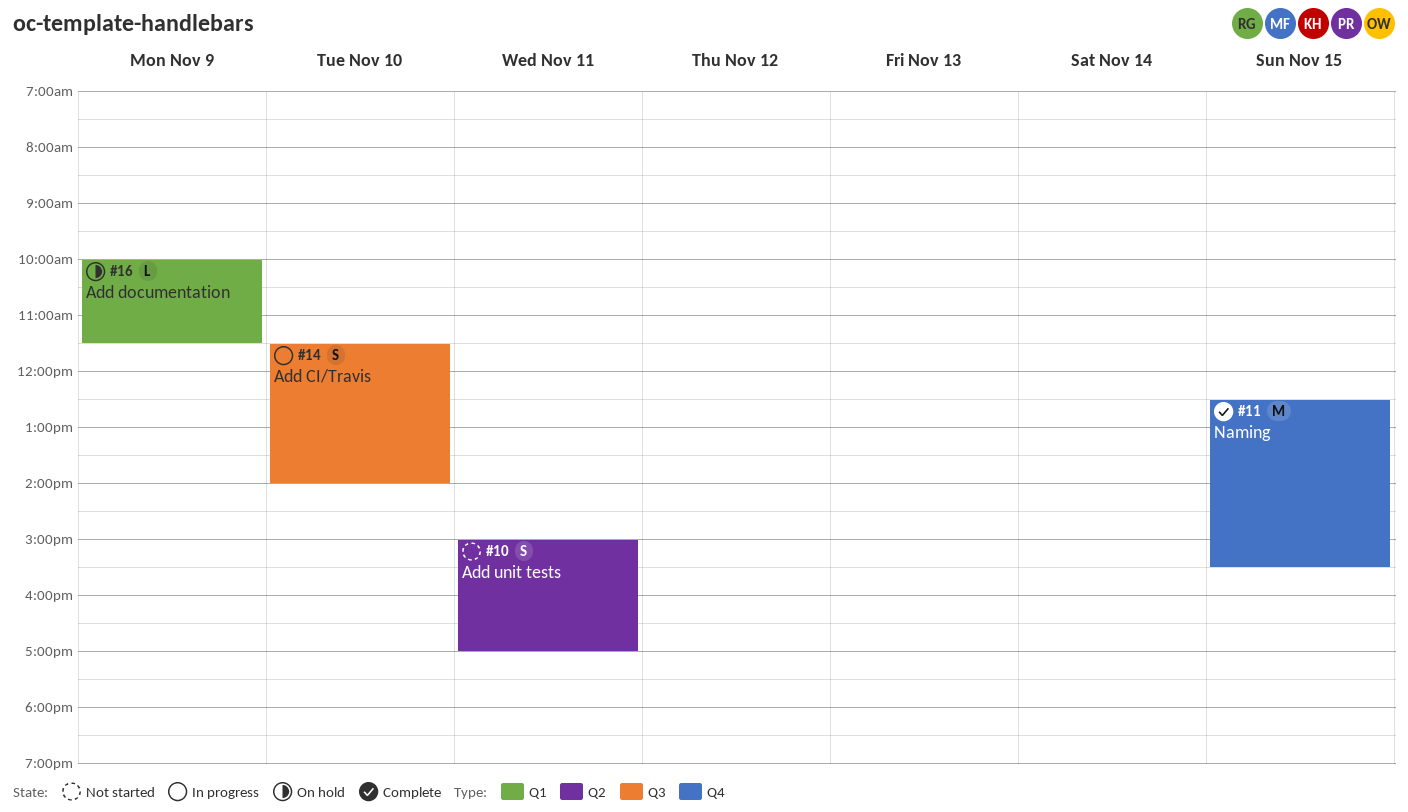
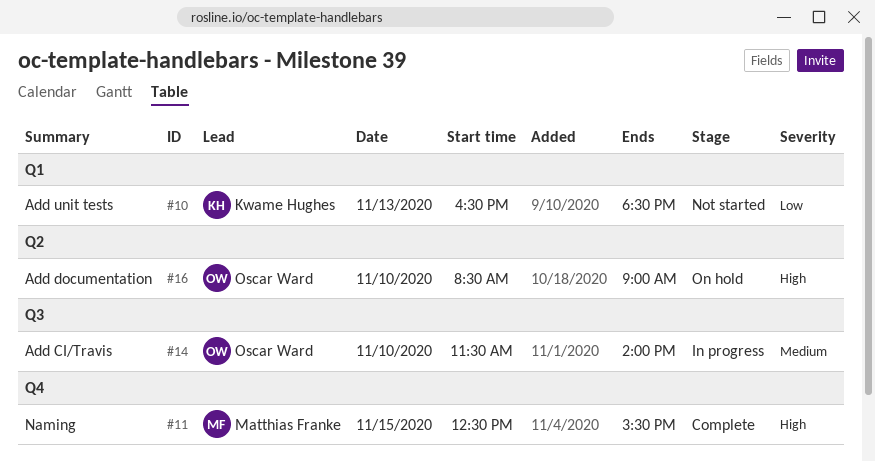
#10, label: Q2 -> Q1
#10, day: Nov 11 -> Nov 13
#10, begins: 15:00 -> 16:30
#10, ends: 17:00 -> 18:30
#16, label: Q1 -> Q2
#16, day: Nov 9 -> Nov 10
#16, begins: 10:00 -> 08:30
#16, ends: 11:30 -> 09:00

